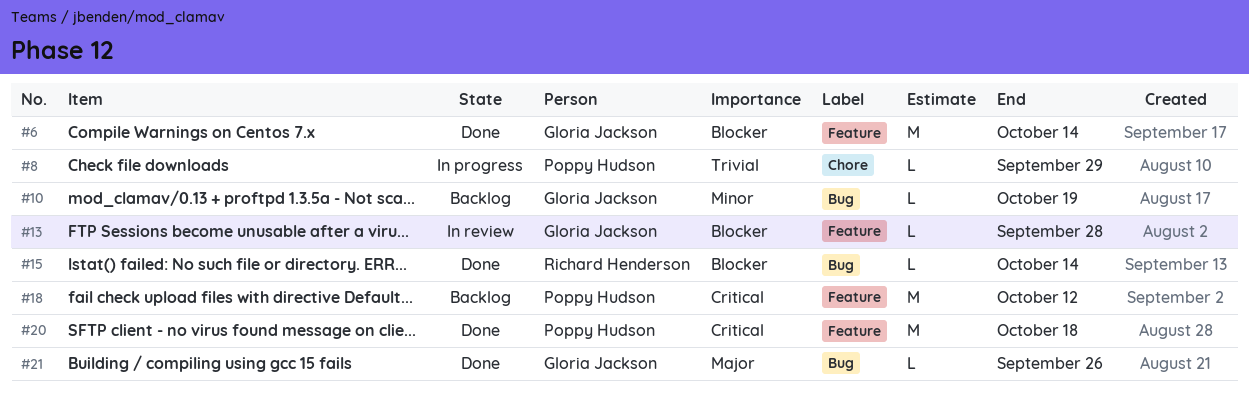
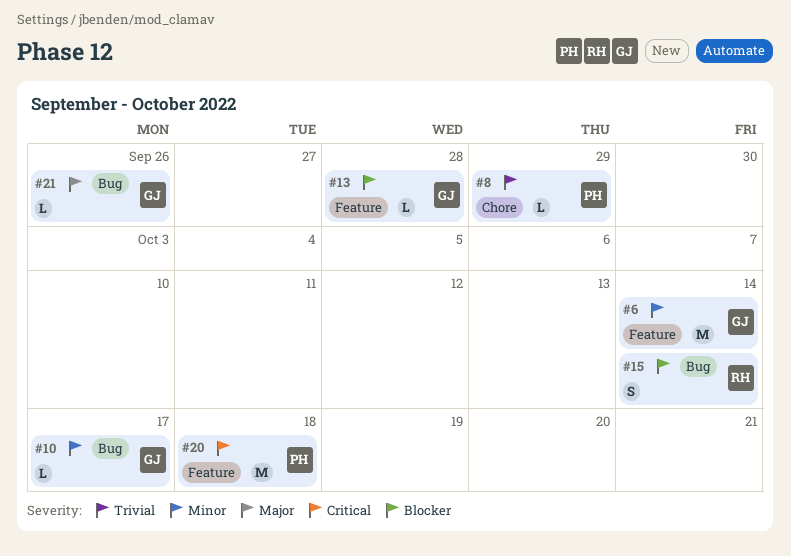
#6, priority: Blocker -> Minor
#10, due: Oct 19 -> Oct 17
#15, estimate: L -> S
#18: present -> none

